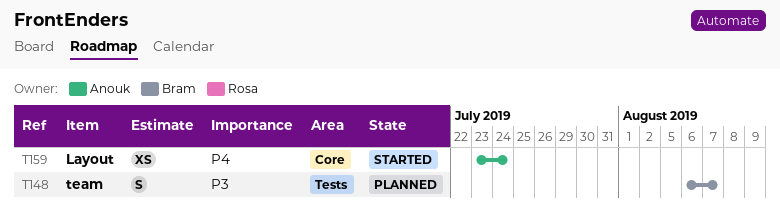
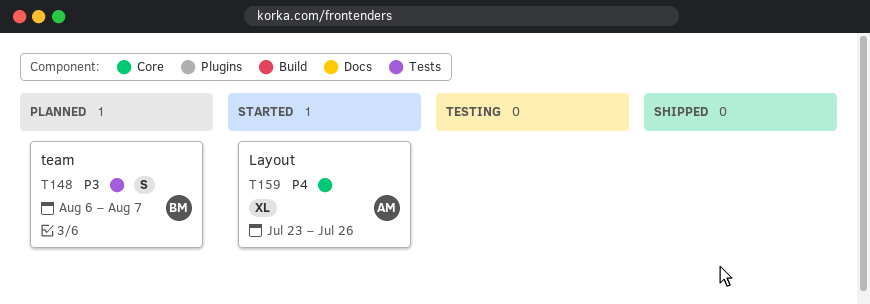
T159, estimate: XS -> XL
T159, due: Jul 24 -> Jul 26

